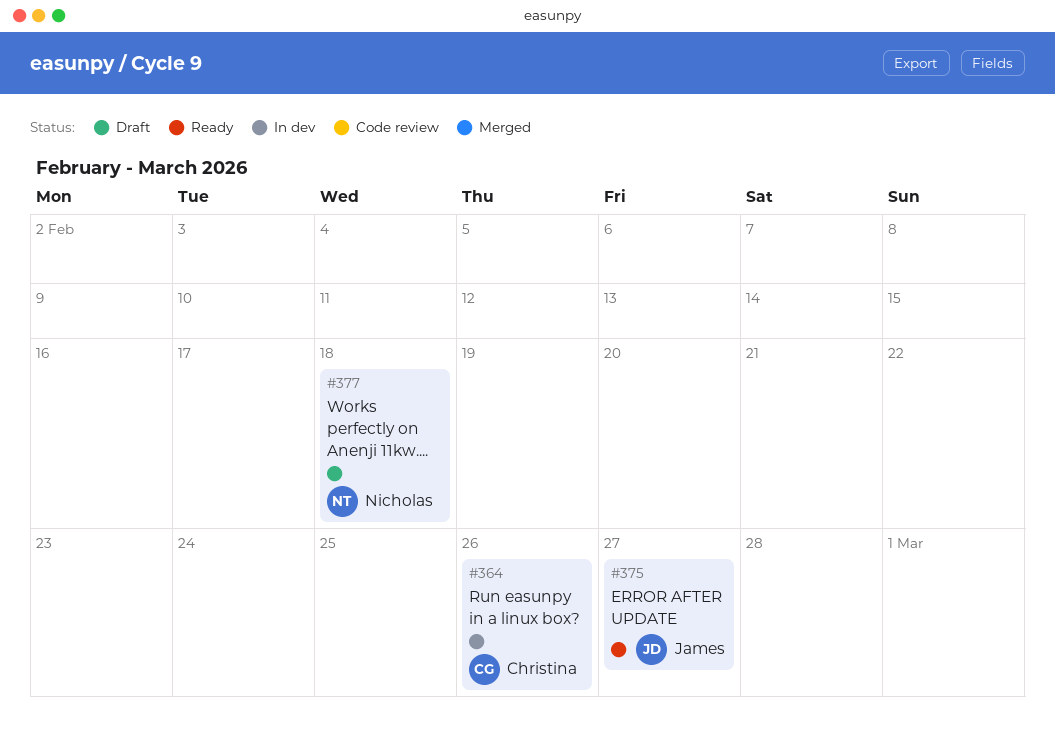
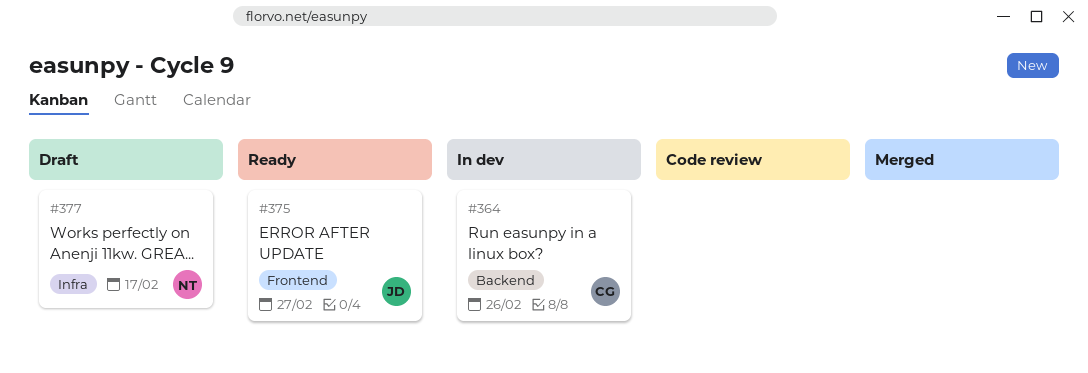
#377, due: Feb 18 -> Feb 17

